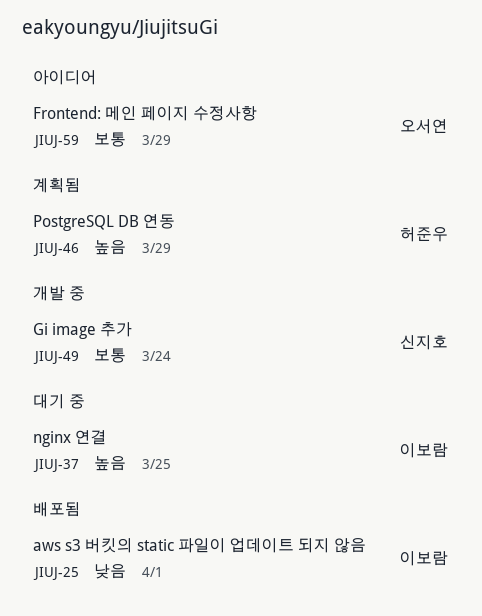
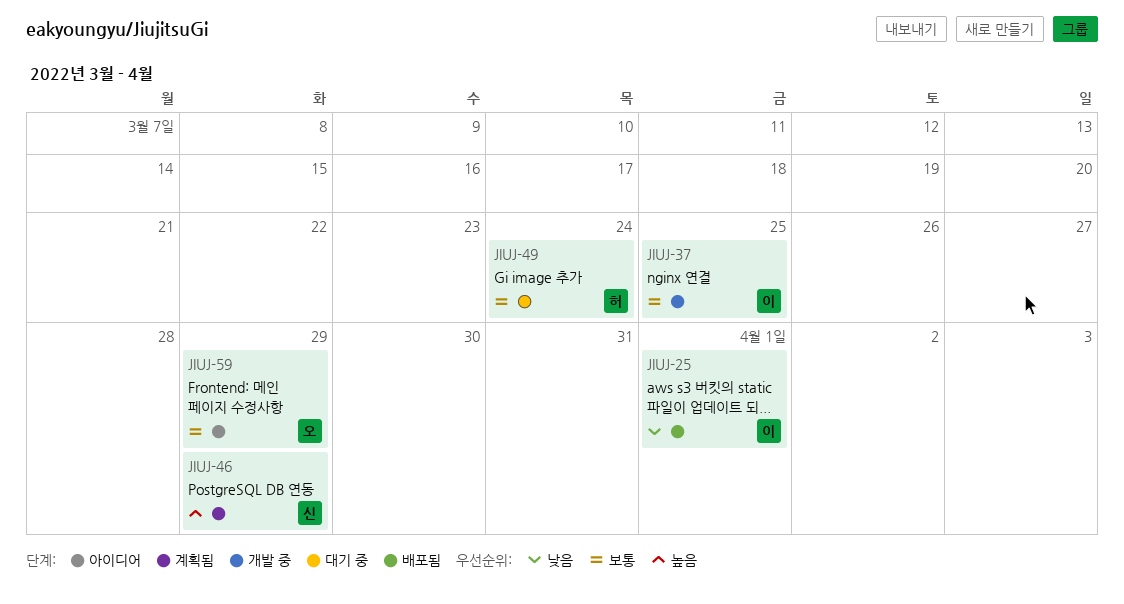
JIUJ-37, status: 대기 중 -> 개발 중
JIUJ-37, priority: 높음 -> 보통
JIUJ-46, owner: 허준우 -> 신지호
JIUJ-49, status: 개발 중 -> 대기 중
JIUJ-49, owner: 신지호 -> 허준우

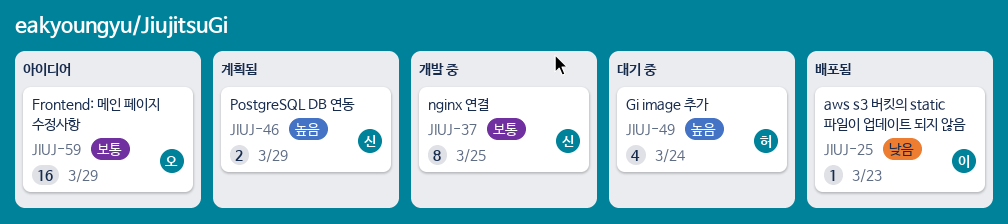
JIUJ-25, due: Apr 1 -> Mar 23
JIUJ-37, owner: 이 -> 신
JIUJ-49, priority: 보통 -> 높음

